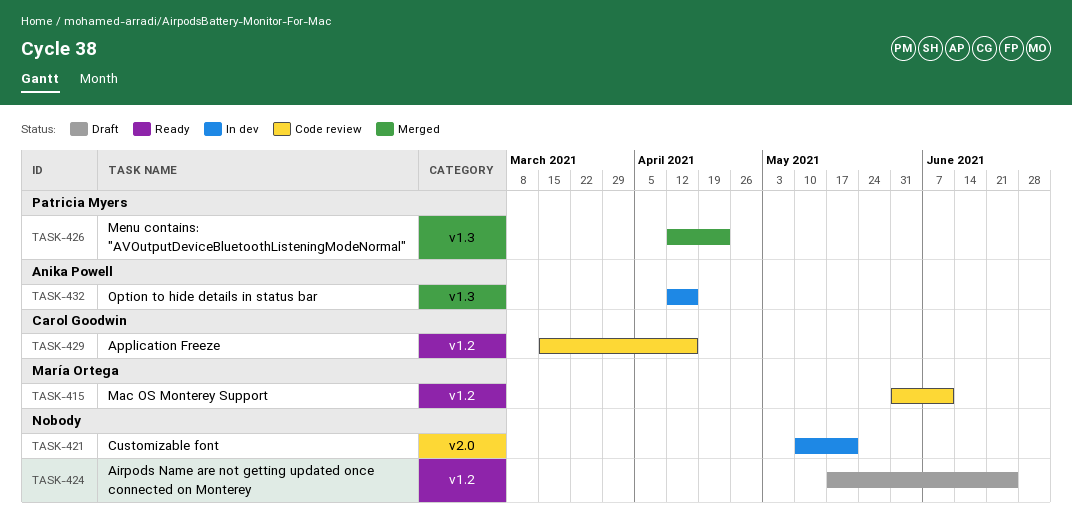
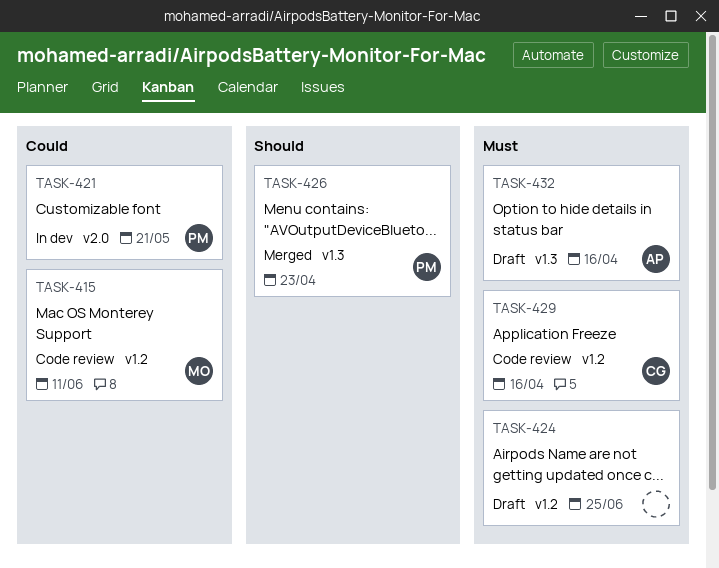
TASK-421, owner: none -> Patricia Myers
TASK-432, status: In dev -> Draft

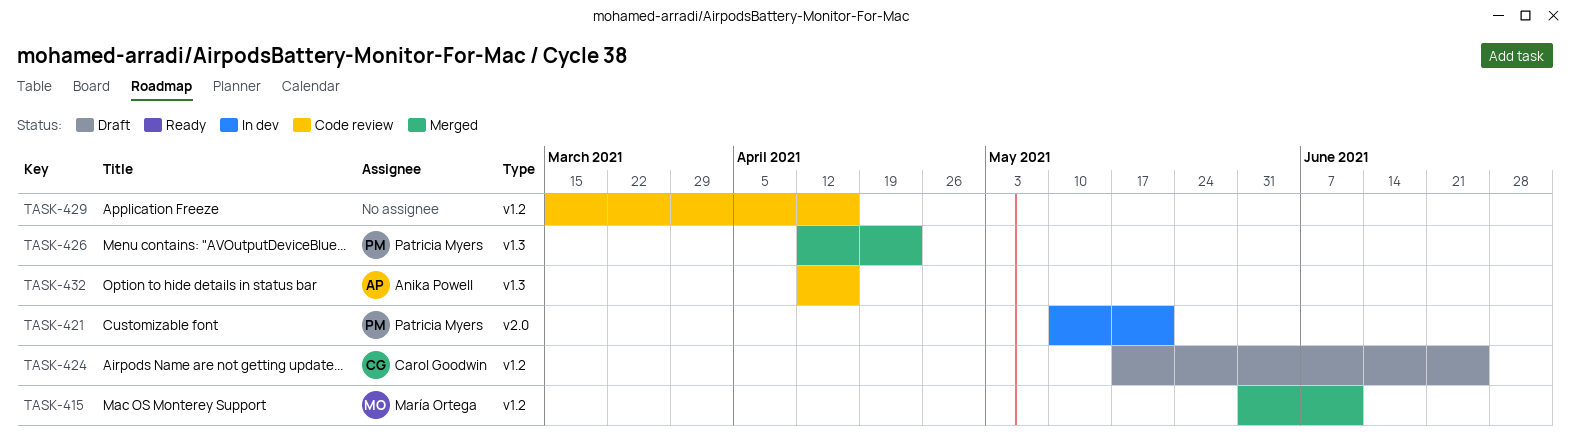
TASK-415, status: Code review -> Merged
TASK-424, owner: none -> Carol Goodwin
TASK-429, owner: Carol Goodwin -> none
TASK-432, status: Draft -> Code review

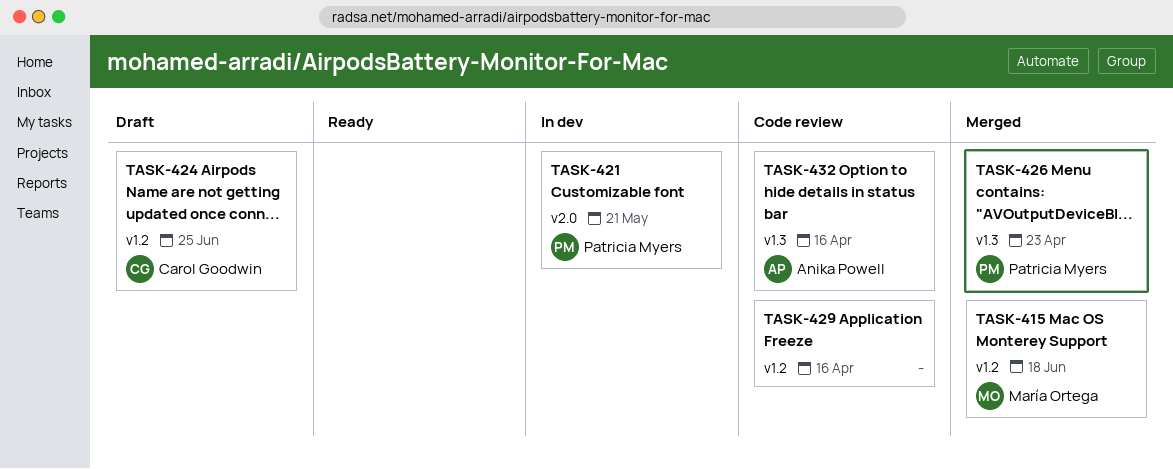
TASK-415, due: Jun 11 -> Jun 18

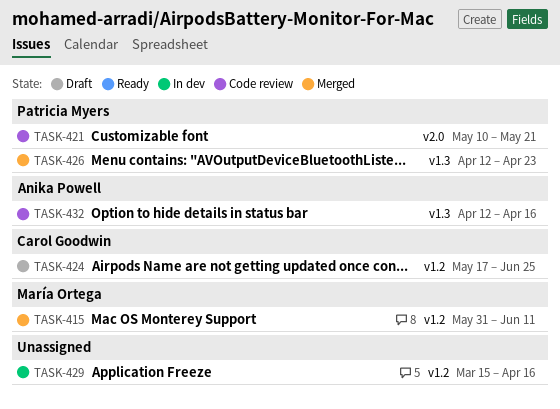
TASK-415, due: Jun 18 -> Jun 11
TASK-421, status: In dev -> Code review
TASK-429, status: Code review -> In dev

